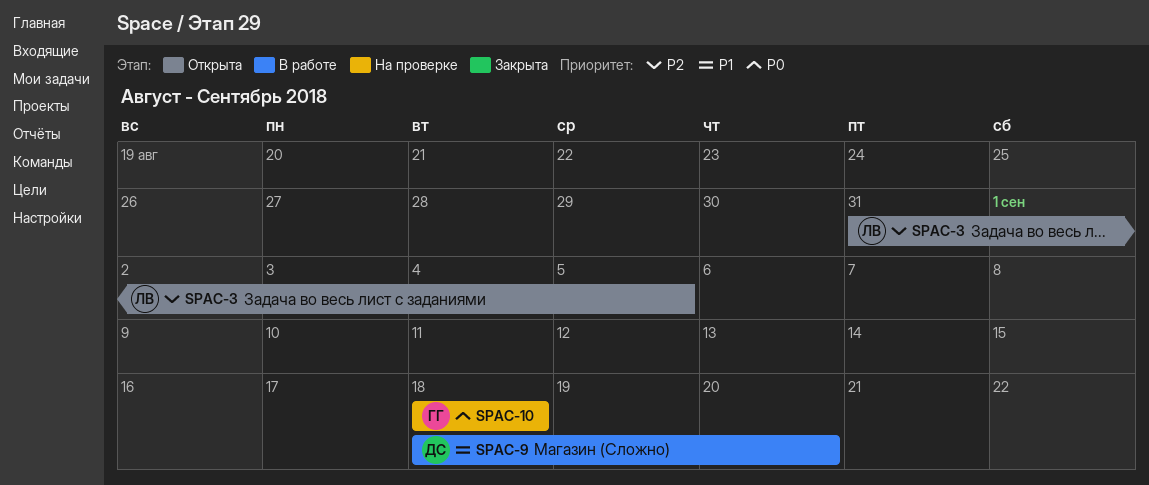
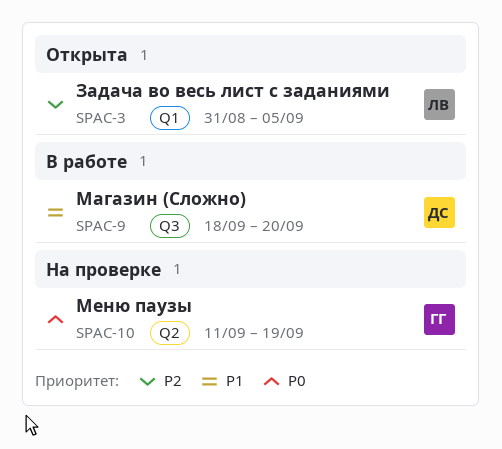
SPAC-10, start: Sep 18 -> Sep 11
SPAC-10, due: Sep 18 -> Sep 19

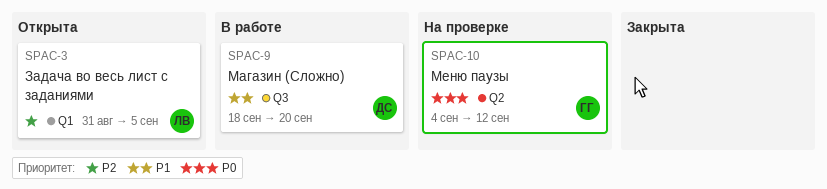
SPAC-10, start: Sep 11 -> Sep 4
SPAC-10, due: Sep 19 -> Sep 12

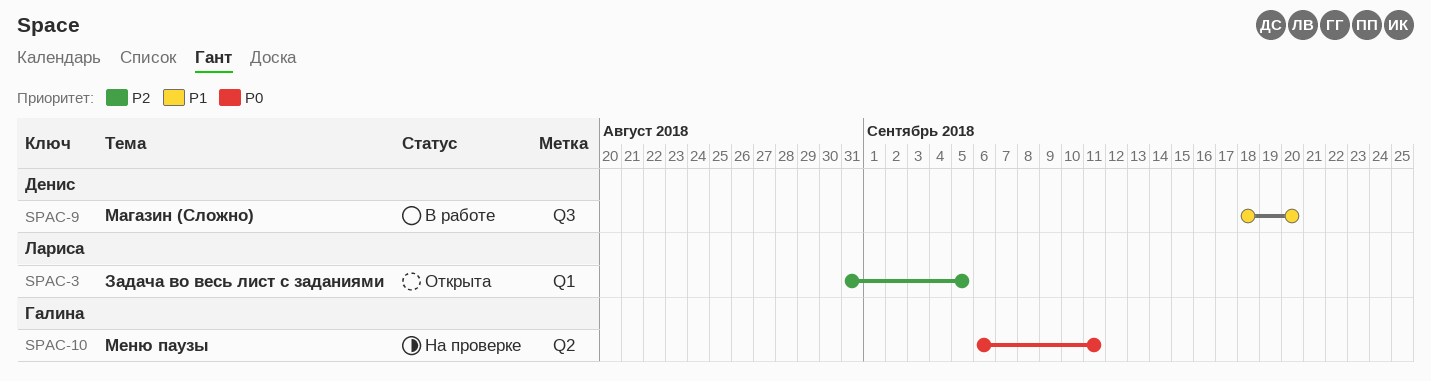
SPAC-10, start: Sep 4 -> Sep 6
SPAC-10, due: Sep 12 -> Sep 11

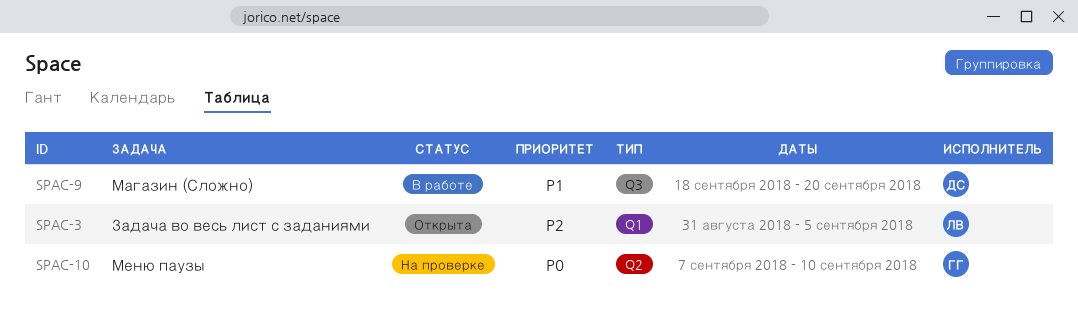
SPAC-10, start: Sep 6 -> Sep 7
SPAC-10, due: Sep 11 -> Sep 10

